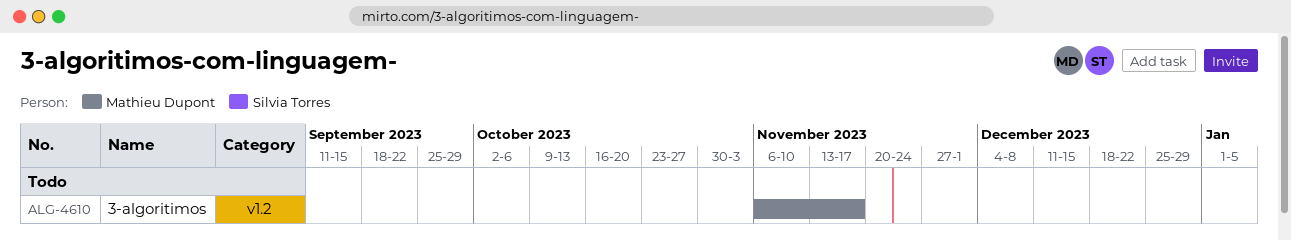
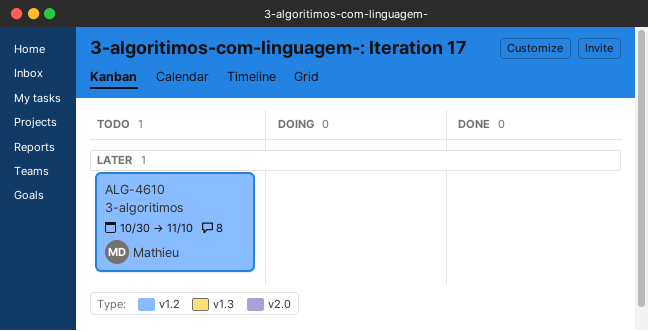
ALG-4610, start: Nov 6 -> Oct 30
ALG-4610, due: Nov 17 -> Nov 10

